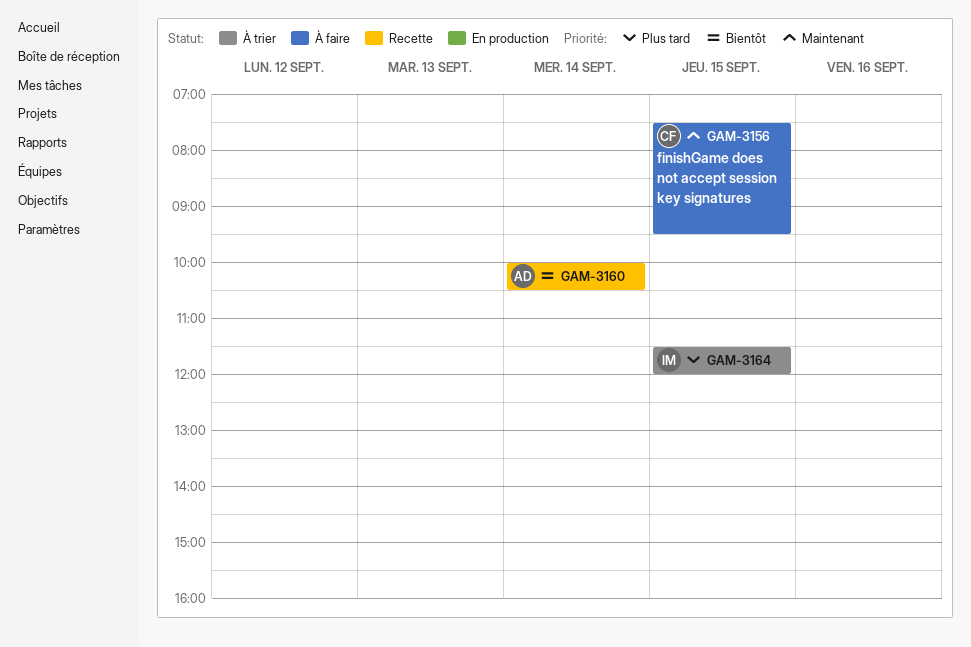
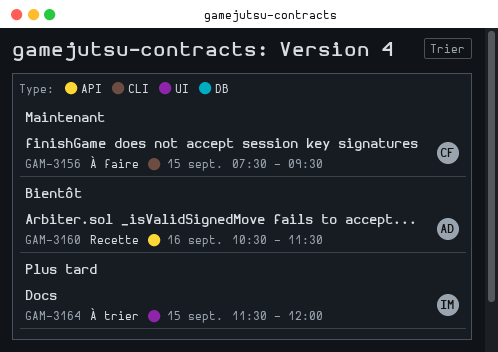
GAM-3160, day: Sep 14 -> Sep 16
GAM-3160, begins: 10:00 -> 10:30
GAM-3160, ends: 10:30 -> 11:30

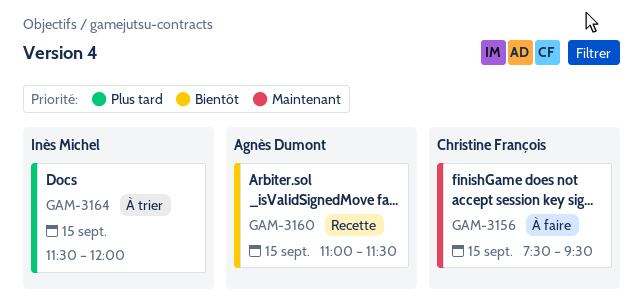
GAM-3160, day: Sep 16 -> Sep 15
GAM-3160, begins: 10:30 -> 11:00

